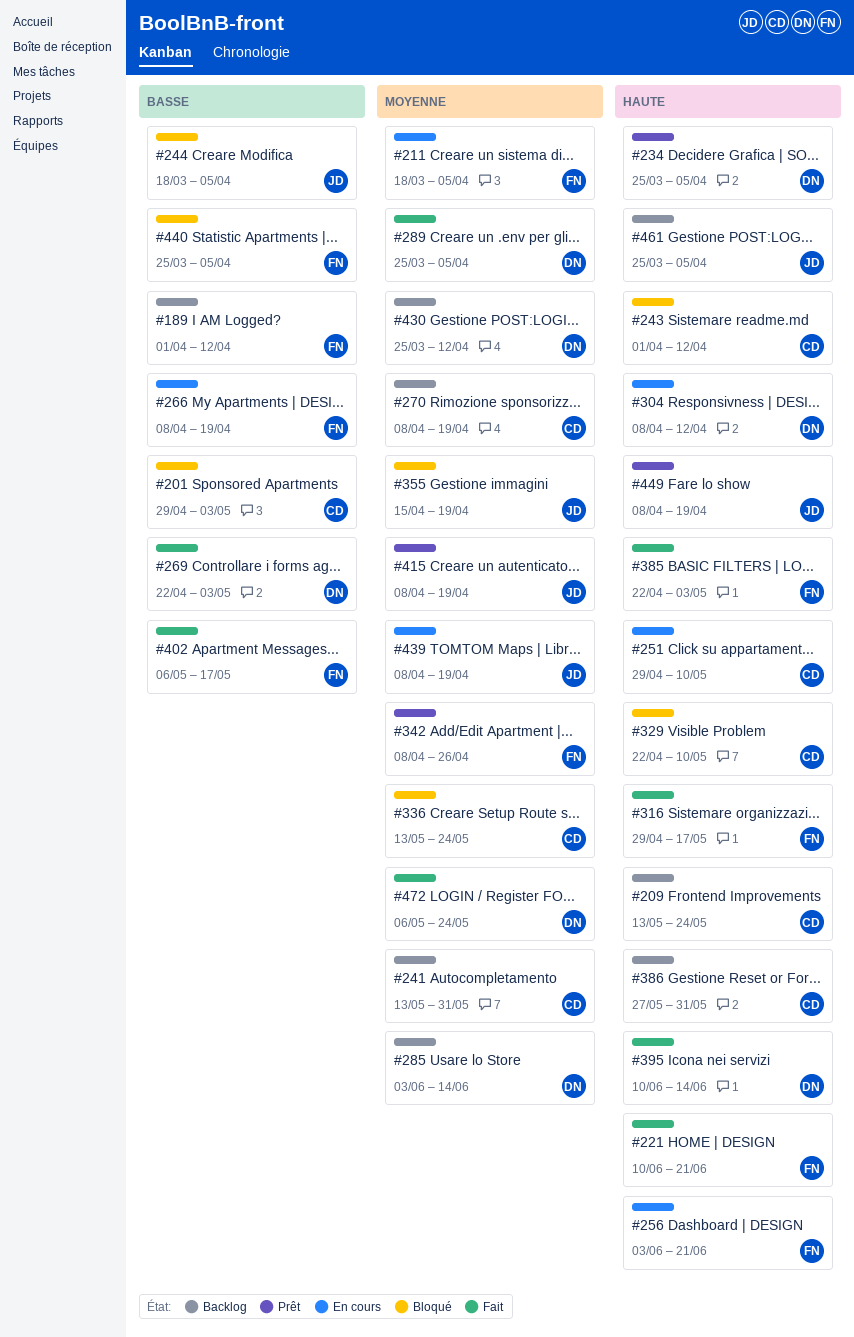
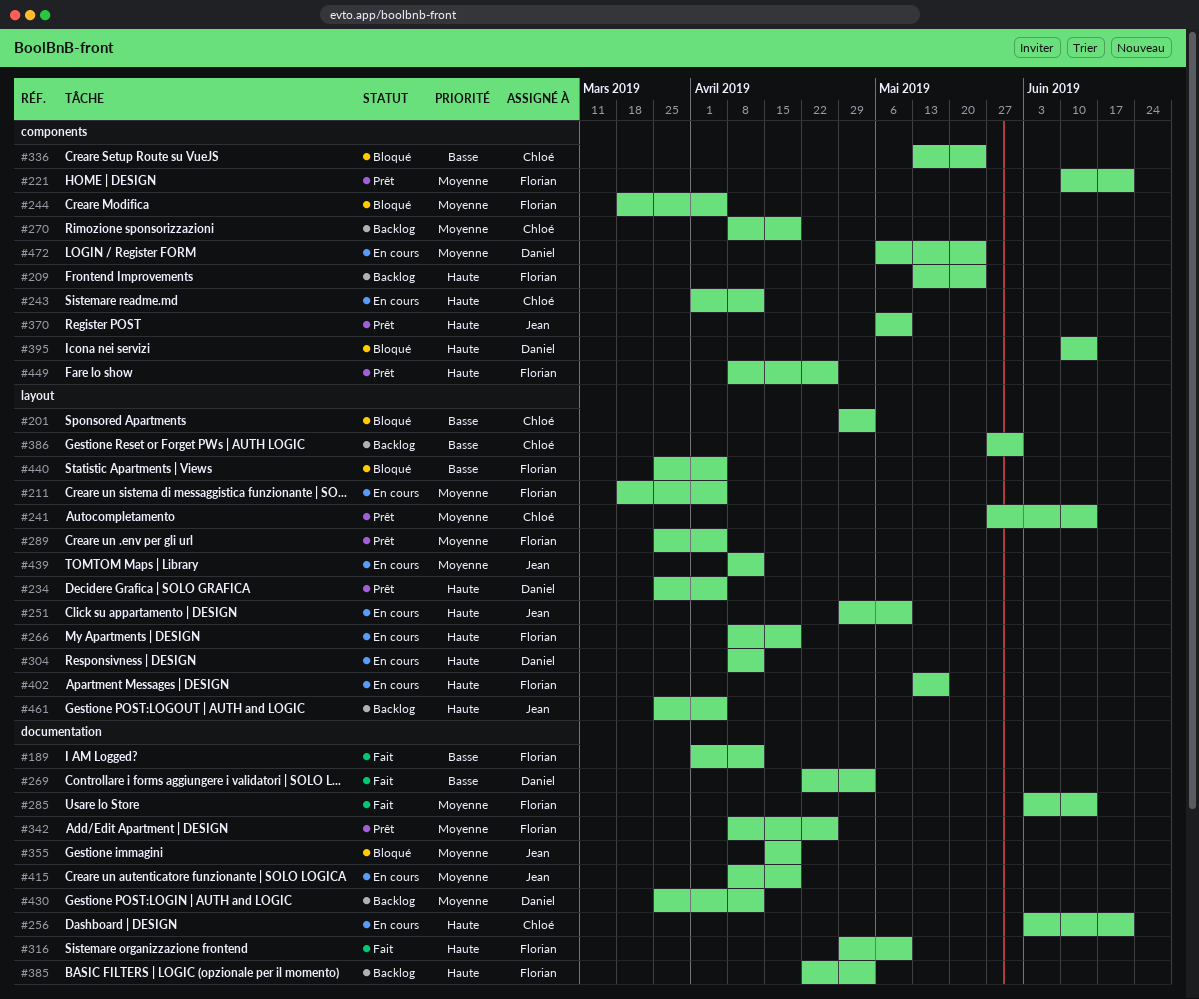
#189, status: Backlog -> Fait
#209, owner: Chloé -> Florian
#221, status: Fait -> Prêt
#221, priority: Haute -> Moyenne
#241, status: Backlog -> Prêt
#241, start: May 13 -> May 27
#241, due: May 31 -> Jun 14
#243, status: Bloqué -> En cours
#244, owner: Jean -> Florian
#244, priority: Basse -> Moyenne
#251, owner: Chloé -> Jean
#256, owner: Florian -> Chloé
#266, priority: Basse -> Haute
#285, status: Backlog -> Fait
#285, owner: Daniel -> Florian
#289, status: Fait -> Prêt
#289, owner: Daniel -> Florian
#316, due: May 17 -> May 10
#329: present -> none
#336, priority: Moyenne -> Basse
#370: none -> present
#385, status: Fait -> Backlog
#386, priority: Haute -> Basse
#395, status: Fait -> Bloqué
#402, status: Fait -> En cours
#402, priority: Basse -> Haute
#402, start: May 6 -> May 13
#415, status: Prêt -> En cours
#439, due: Apr 19 -> Apr 12
#449, owner: Jean -> Florian
#449, due: Apr 19 -> Apr 26
#472, status: Fait -> En cours

